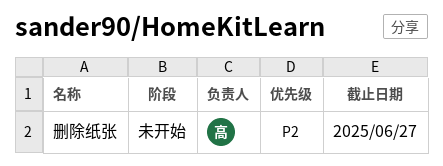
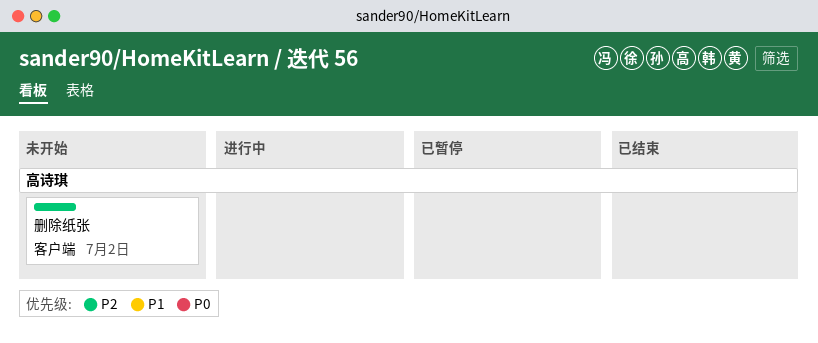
删除纸张, due: Jun 27 -> Jul 2

